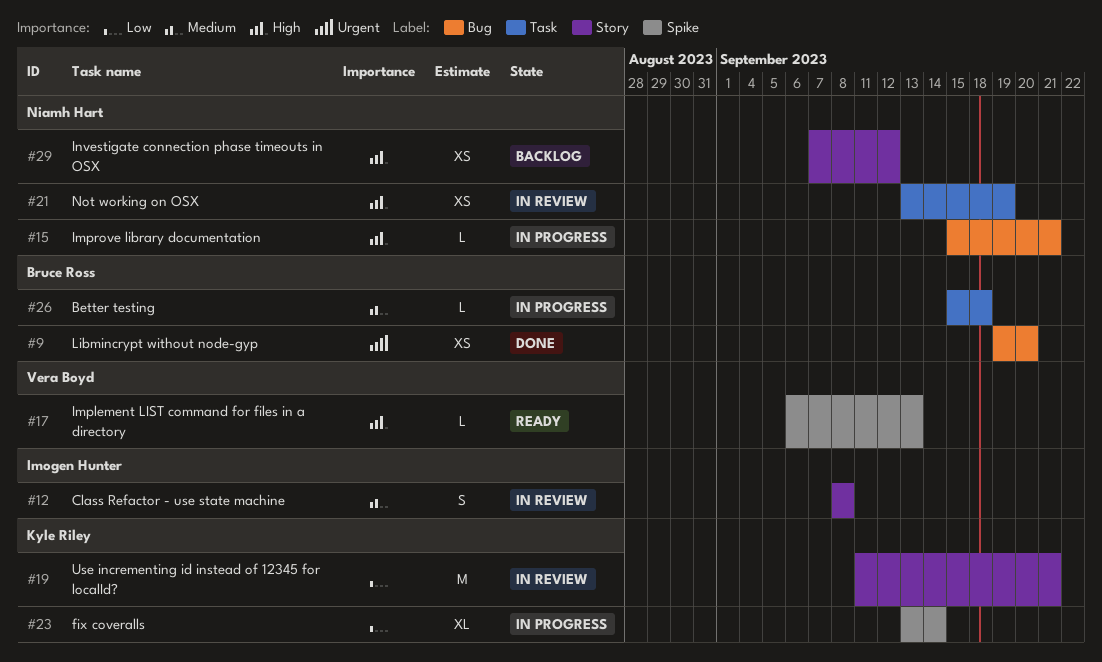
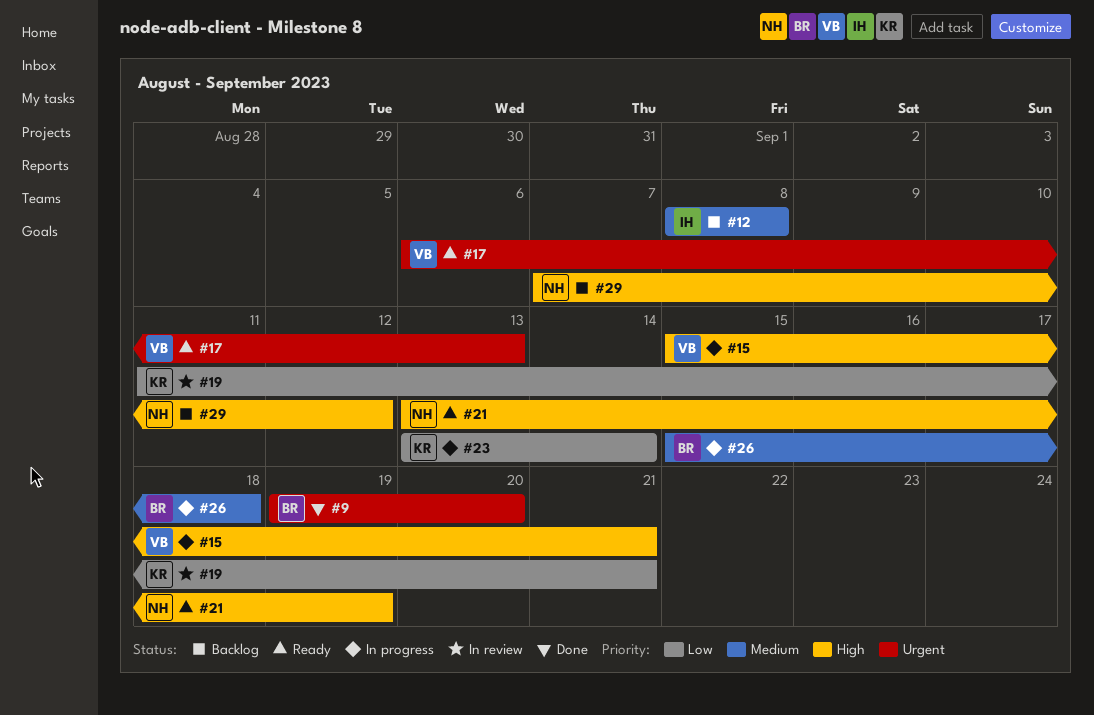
#12, status: In review -> Backlog
#15, owner: Niamh Hart -> Vera Boyd
#17, priority: High -> Urgent
#21, status: In review -> Ready

